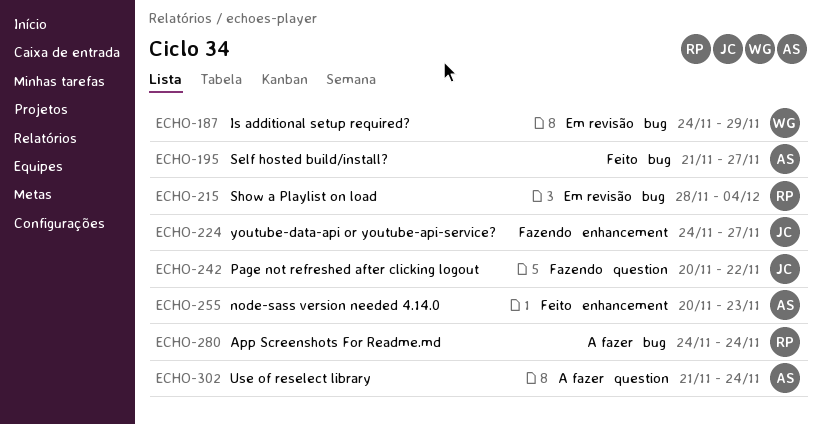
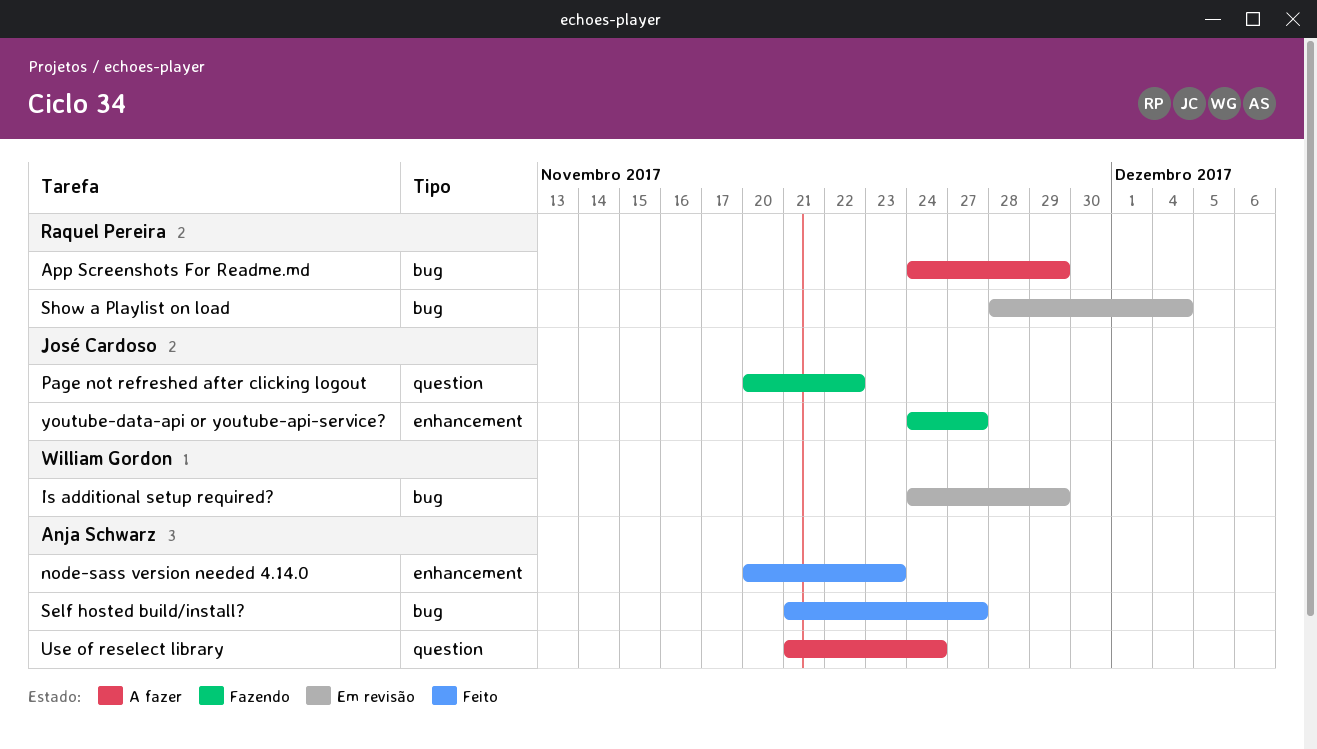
App Screenshots For Readme.md, due: Nov 24 -> Nov 29

